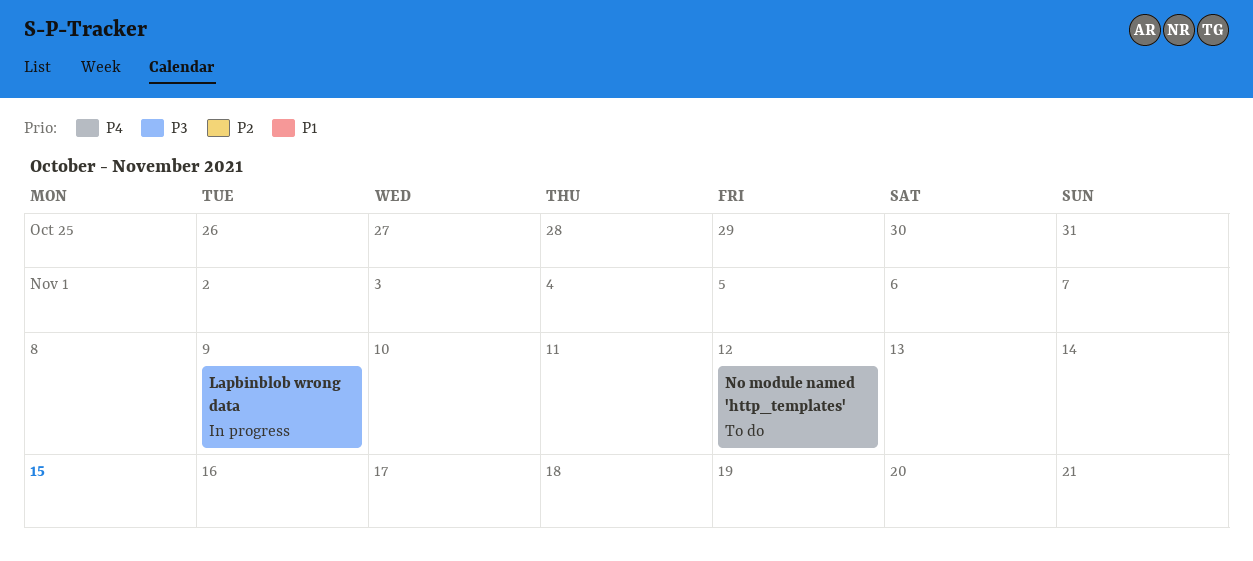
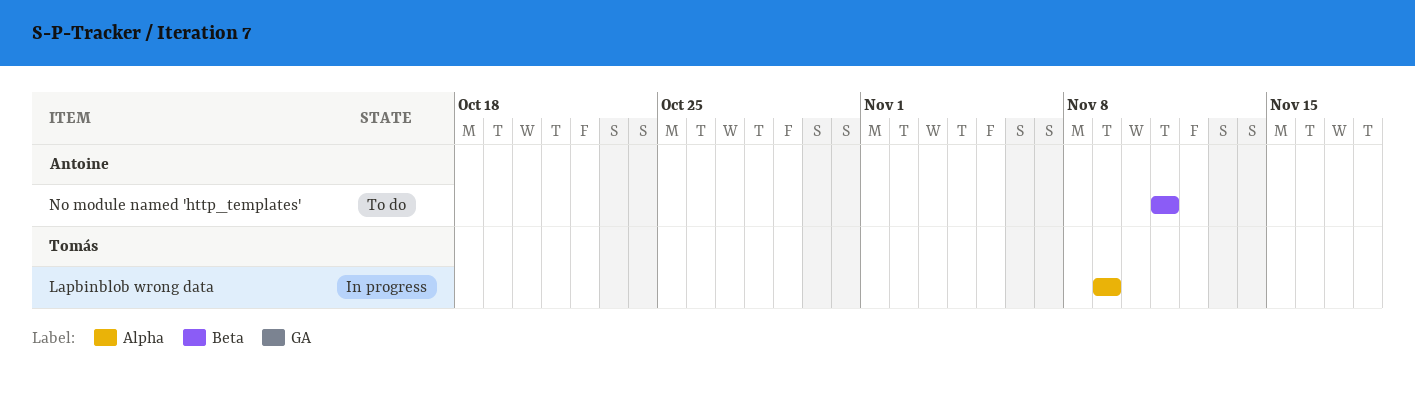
No module named 'http_templates', due: Nov 12 -> Nov 11

